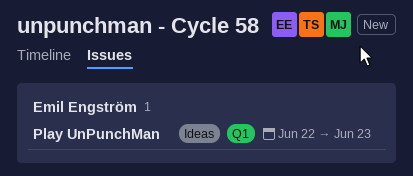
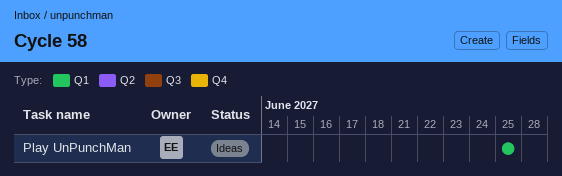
Play UnPunchMan, start: Jun 22 -> Jun 25
Play UnPunchMan, due: Jun 23 -> Jun 25

